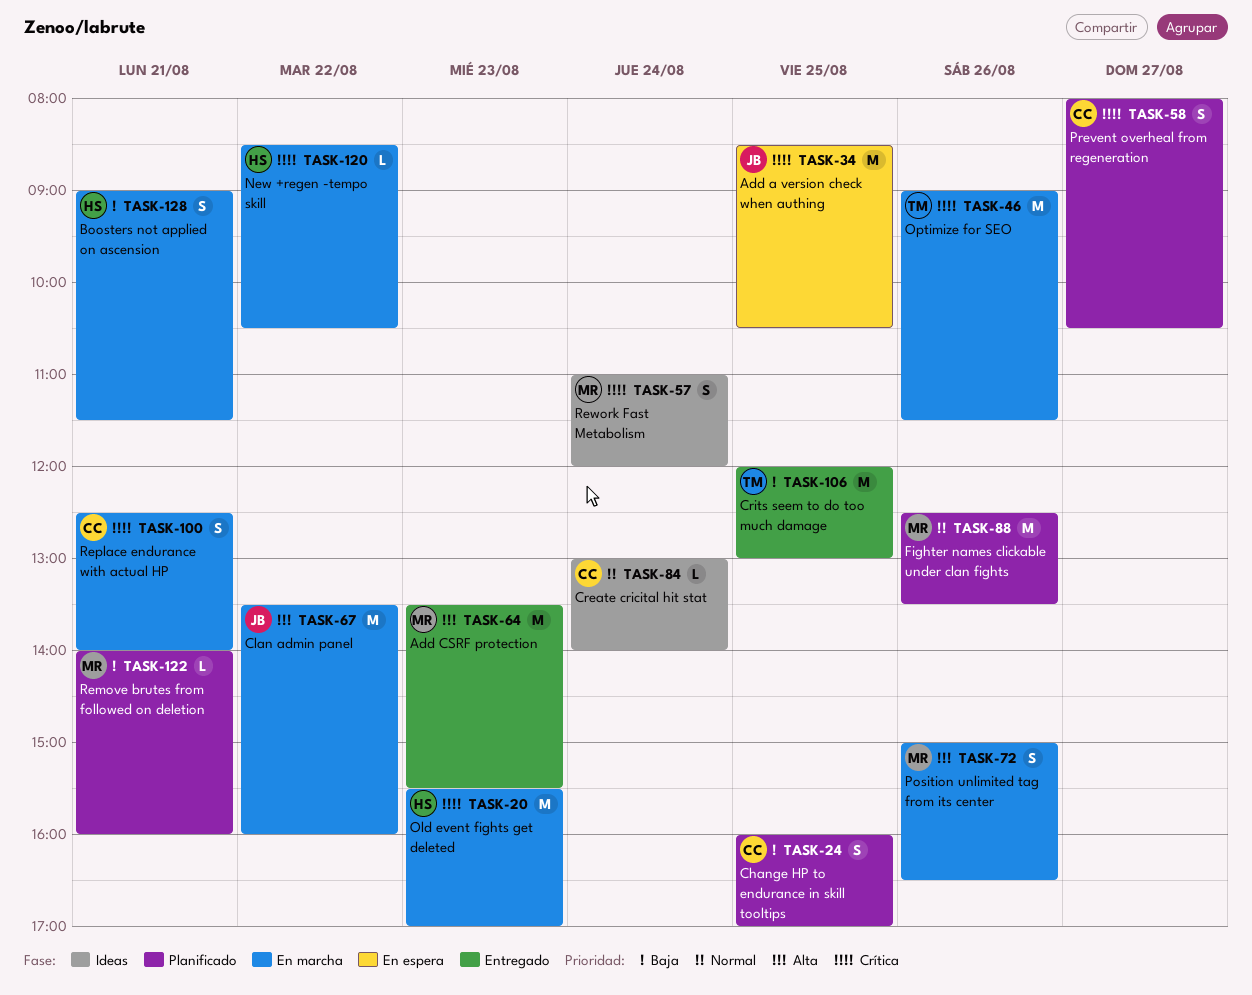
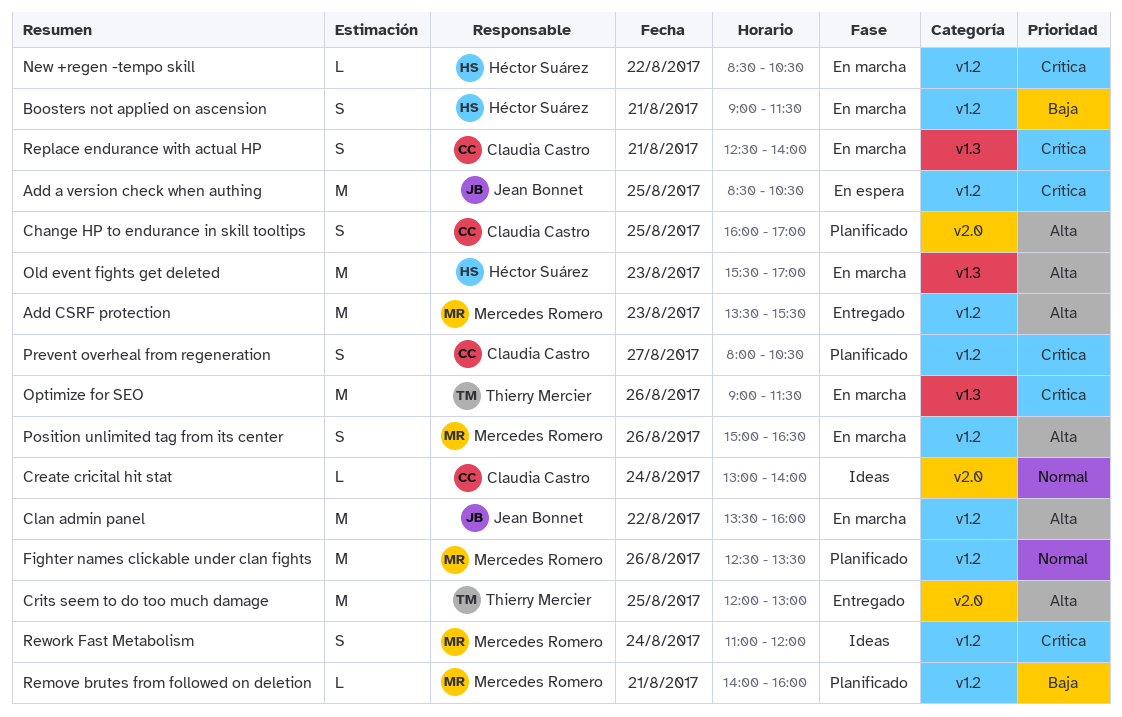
Change HP to endurance in skill tooltips, priority: Baja -> Alta
Crits seem to do too much damage, priority: Baja -> Alta
Old event fights get deleted, priority: Crítica -> Alta

